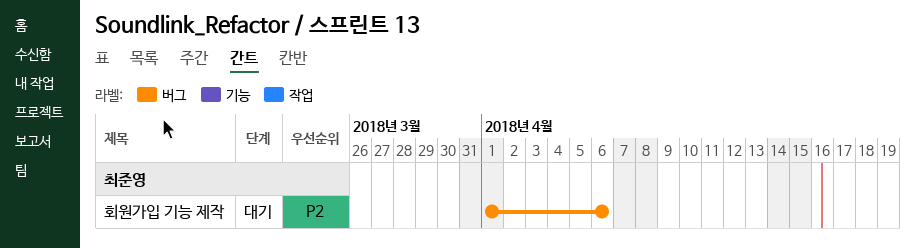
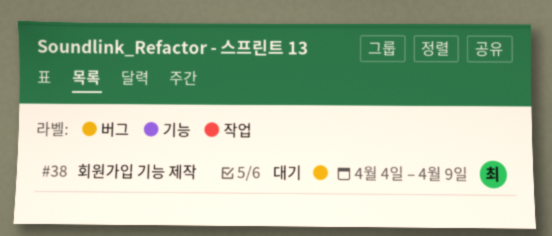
회원가입 기능 제작, start: Apr 1 -> Apr 4
회원가입 기능 제작, due: Apr 6 -> Apr 9

